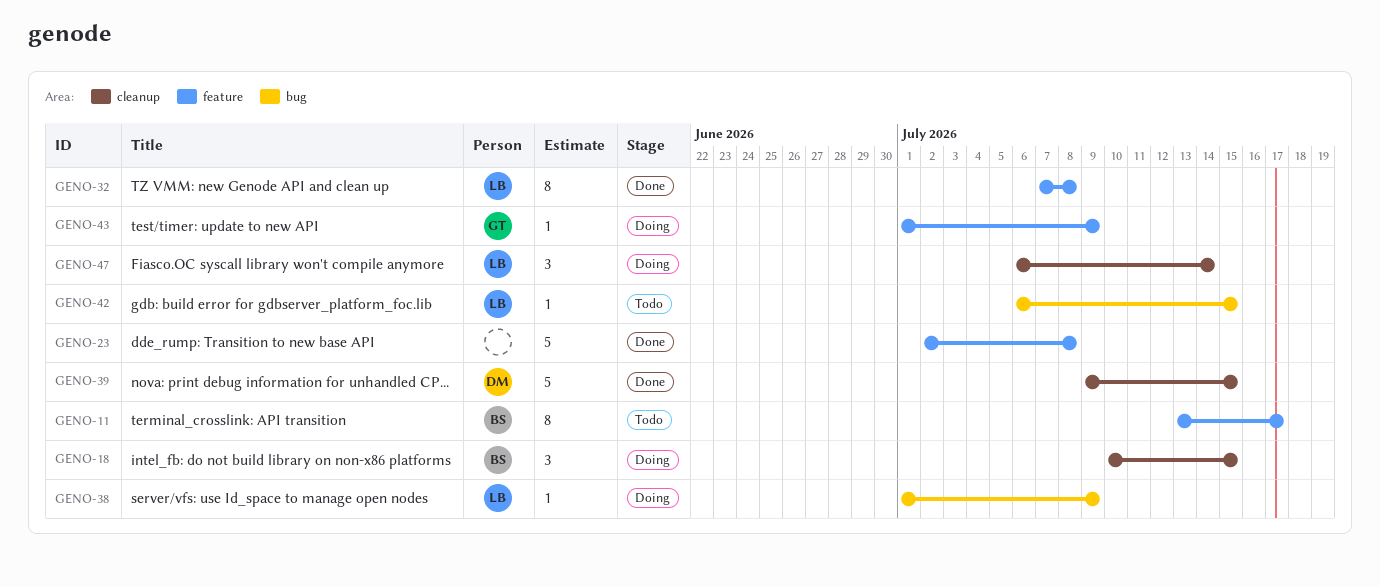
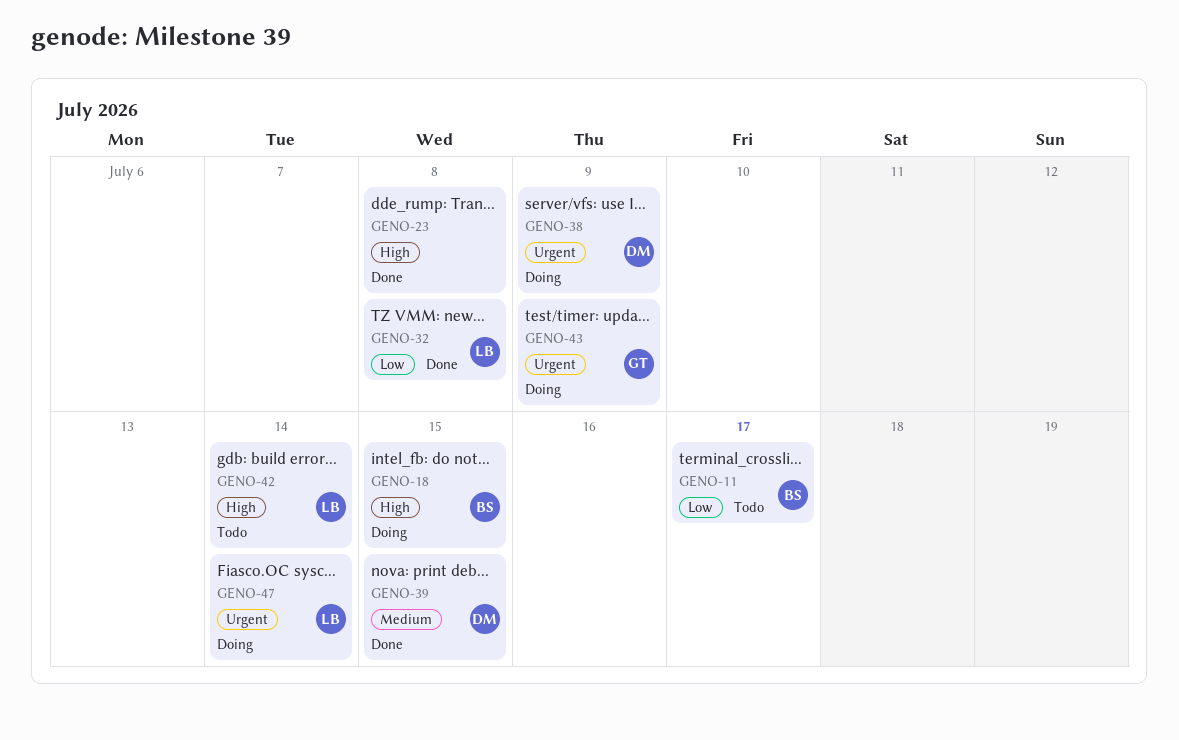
GENO-38, owner: LB -> DM
GENO-42, due: Jul 15 -> Jul 14

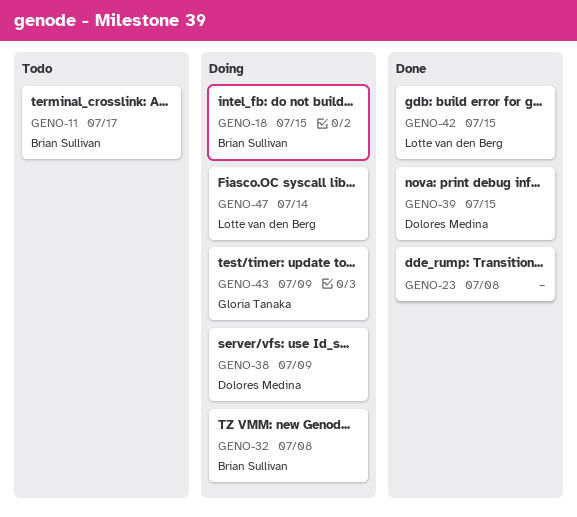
GENO-32, status: Done -> Doing
GENO-32, owner: Lotte van den Berg -> Brian Sullivan
GENO-42, status: Todo -> Done
GENO-42, due: Jul 14 -> Jul 15

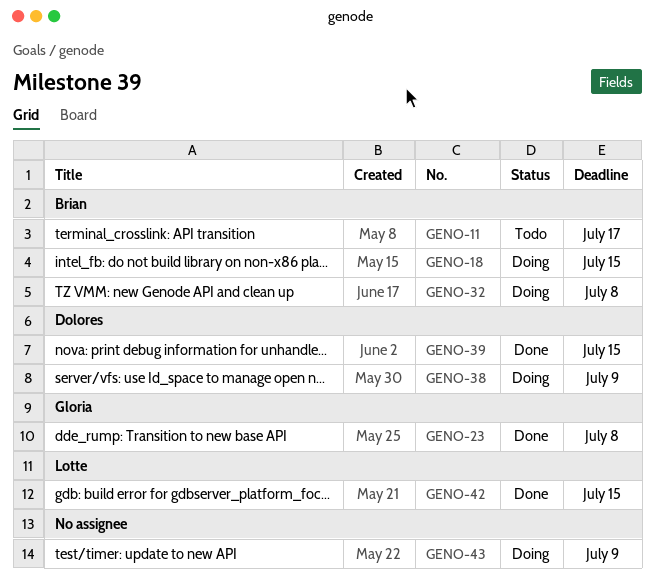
GENO-23, owner: none -> Gloria Tanaka
GENO-43, owner: Gloria Tanaka -> none
GENO-47: present -> none

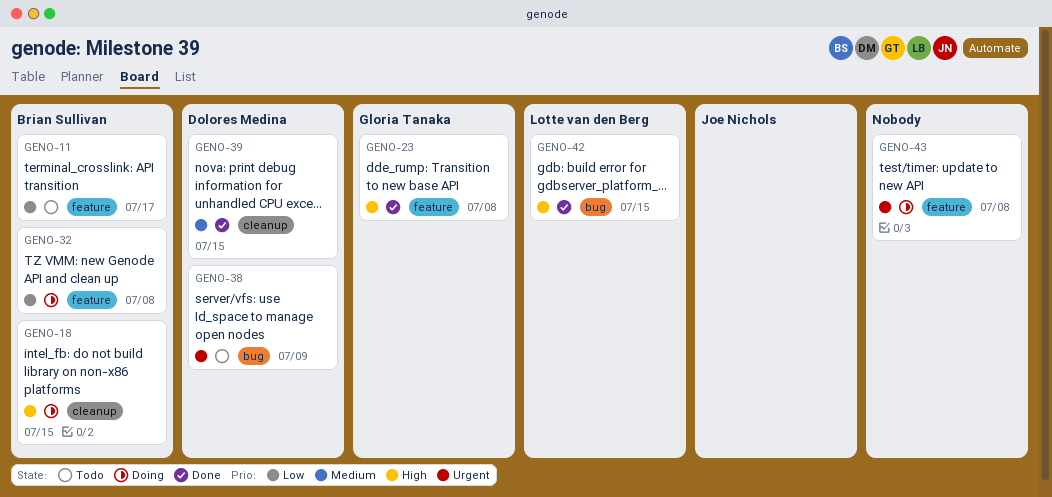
GENO-38, status: Doing -> Todo
GENO-43, due: Jul 9 -> Jul 8

